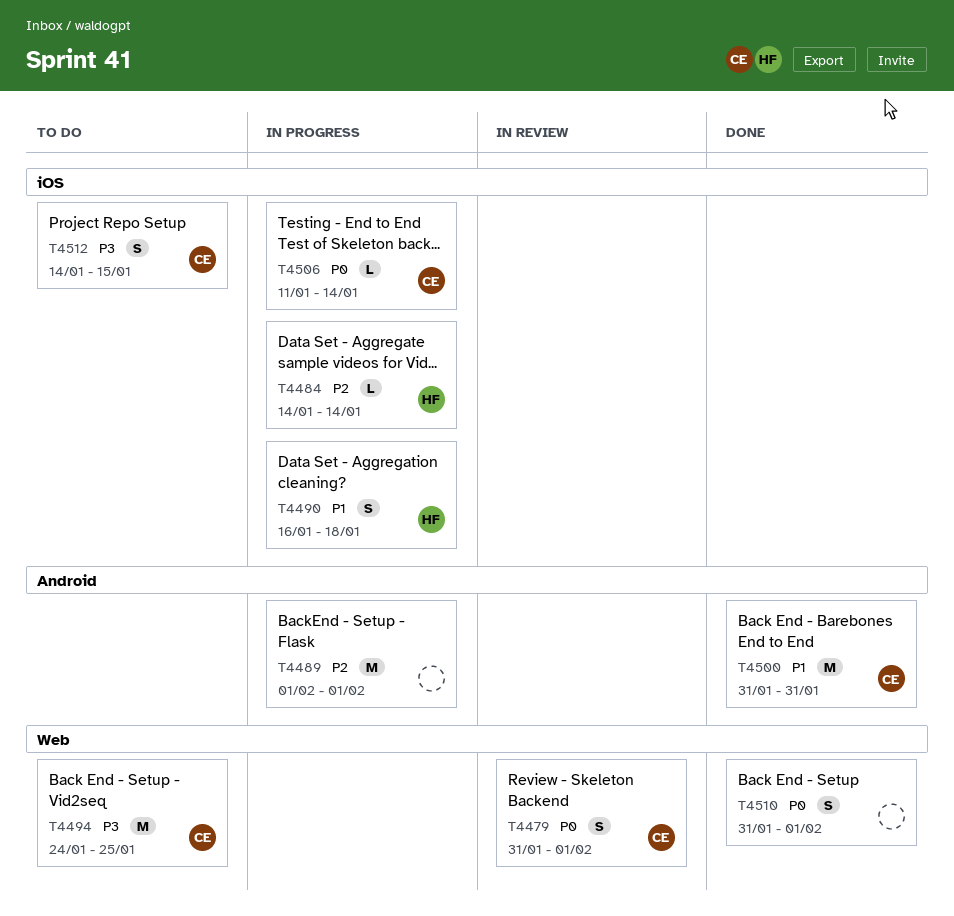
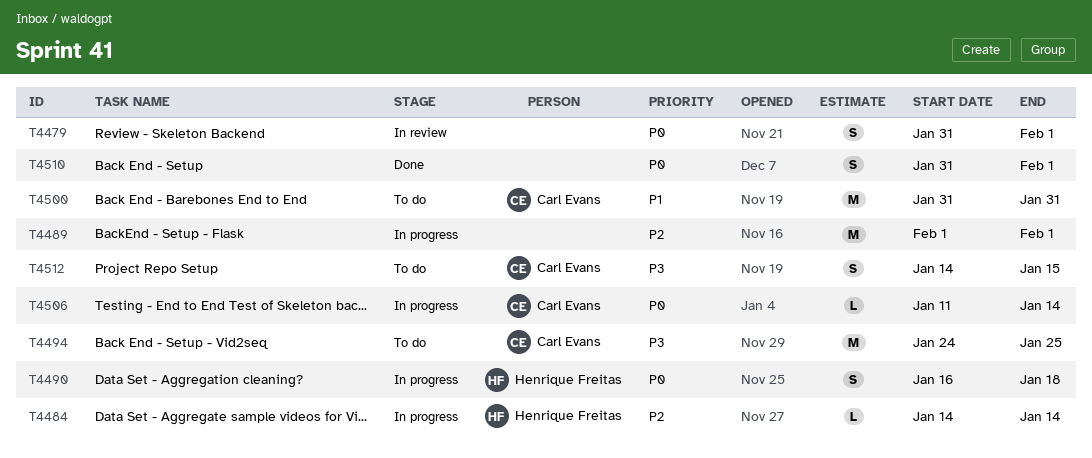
T4479, owner: Carl Evans -> none
T4490, priority: P1 -> P0
T4500, status: Done -> To do

